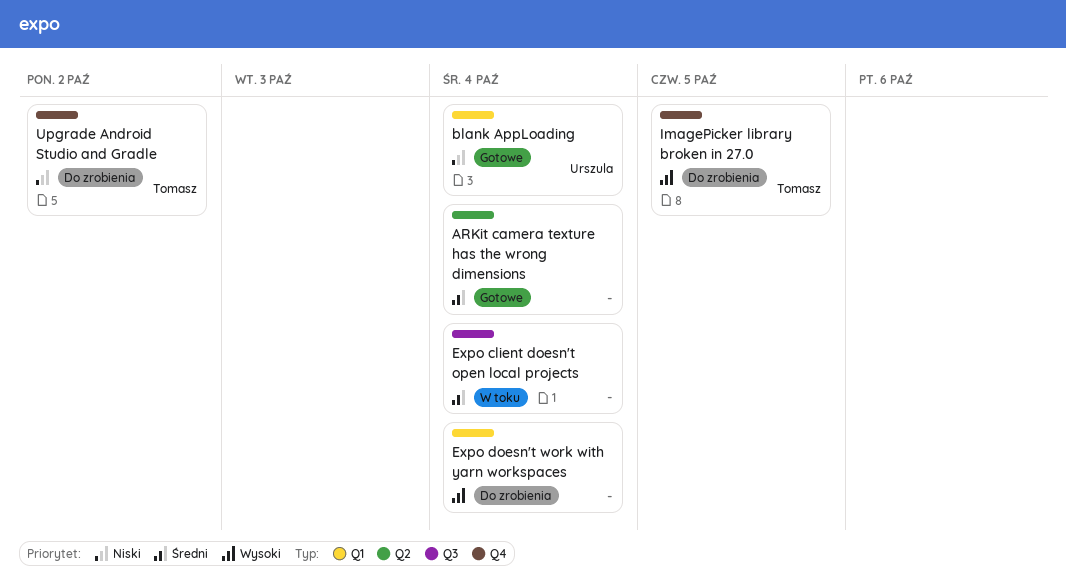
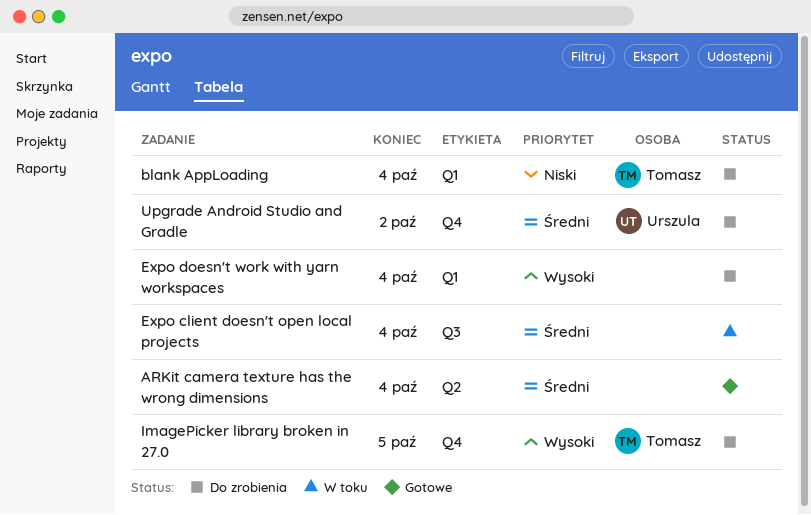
blank AppLoading, status: Gotowe -> Do zrobienia
blank AppLoading, owner: Urszula -> Tomasz
Upgrade Android Studio and Gradle, owner: Tomasz -> Urszula
Upgrade Android Studio and Gradle, priority: Niski -> Średni

